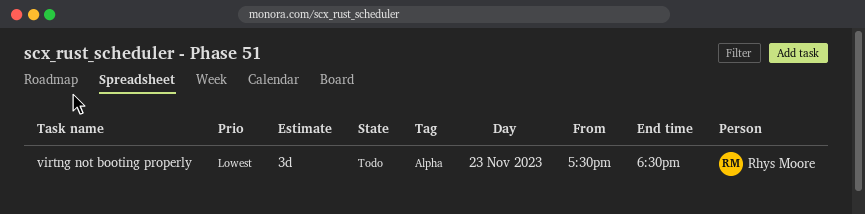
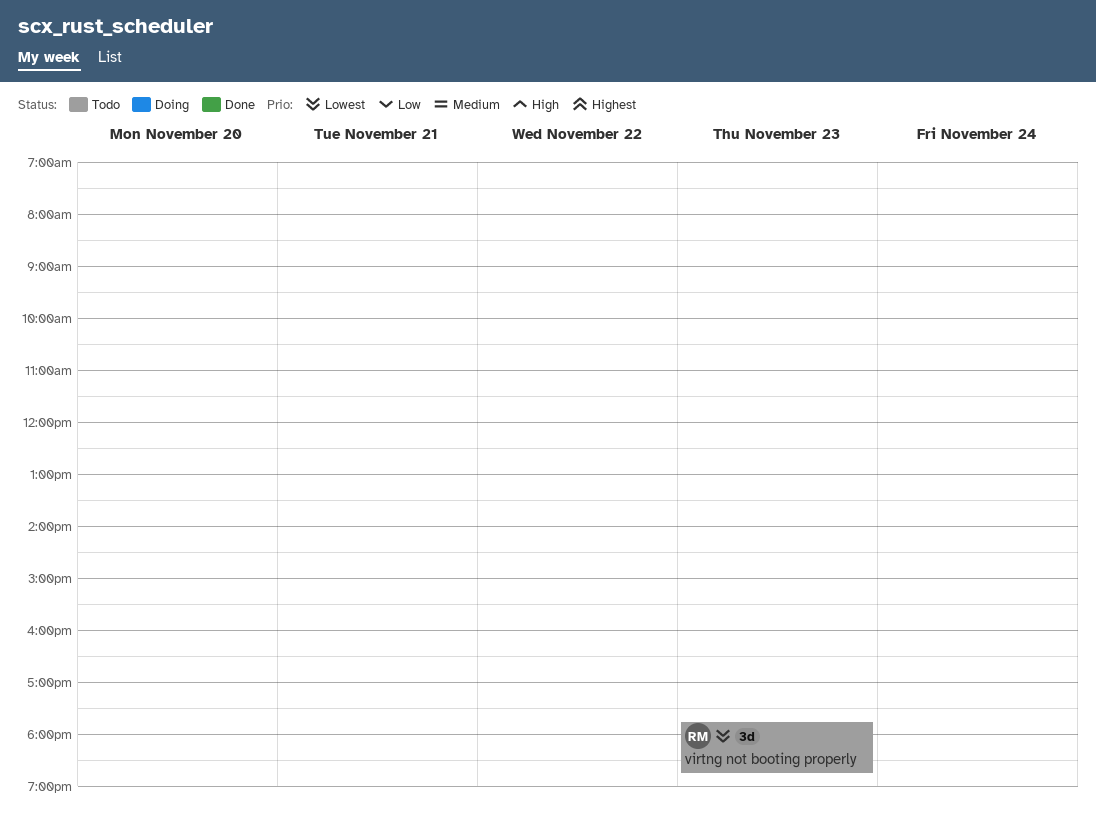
virtng not booting properly, begins: 17:30 -> 17:45
virtng not booting properly, ends: 18:30 -> 18:45

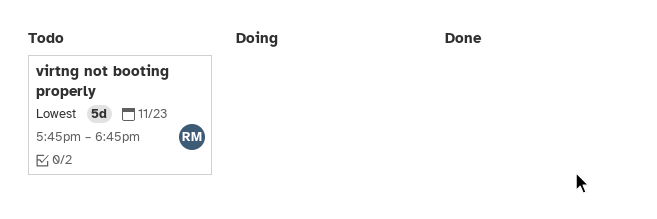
virtng not booting properly, estimate: 3d -> 5d

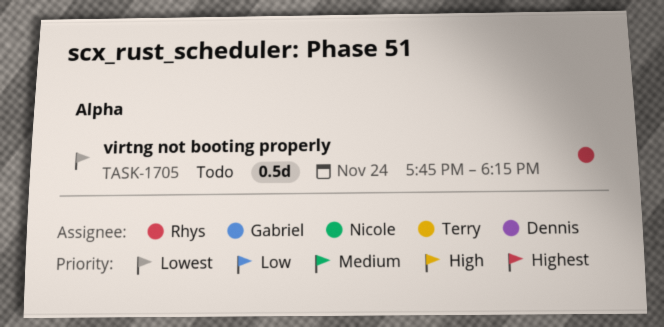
virtng not booting properly, estimate: 5d -> 0.5d
virtng not booting properly, day: Nov 23 -> Nov 24
virtng not booting properly, ends: 18:45 -> 18:15

